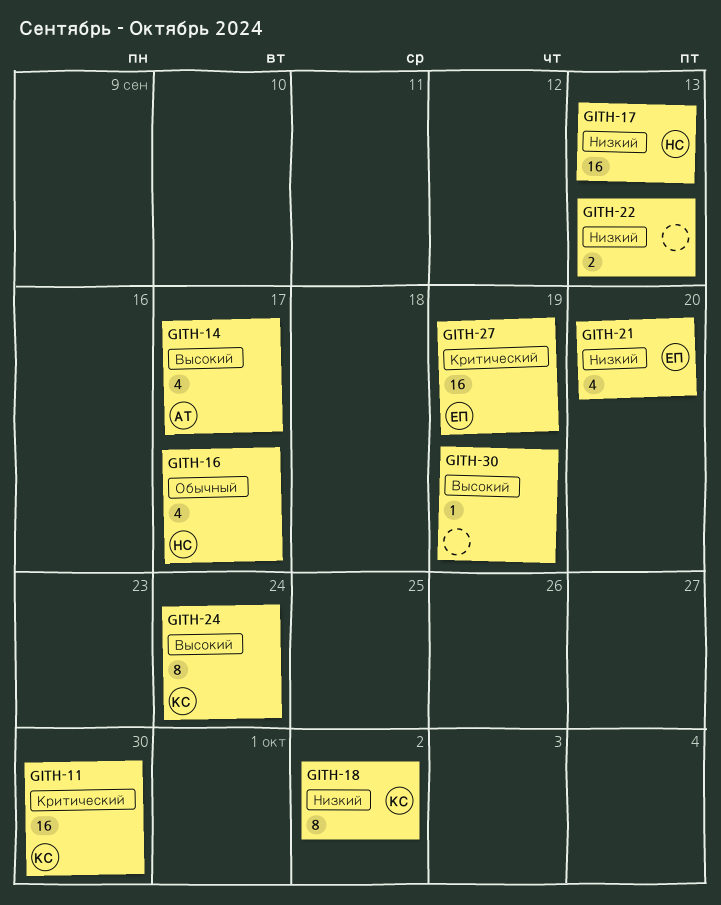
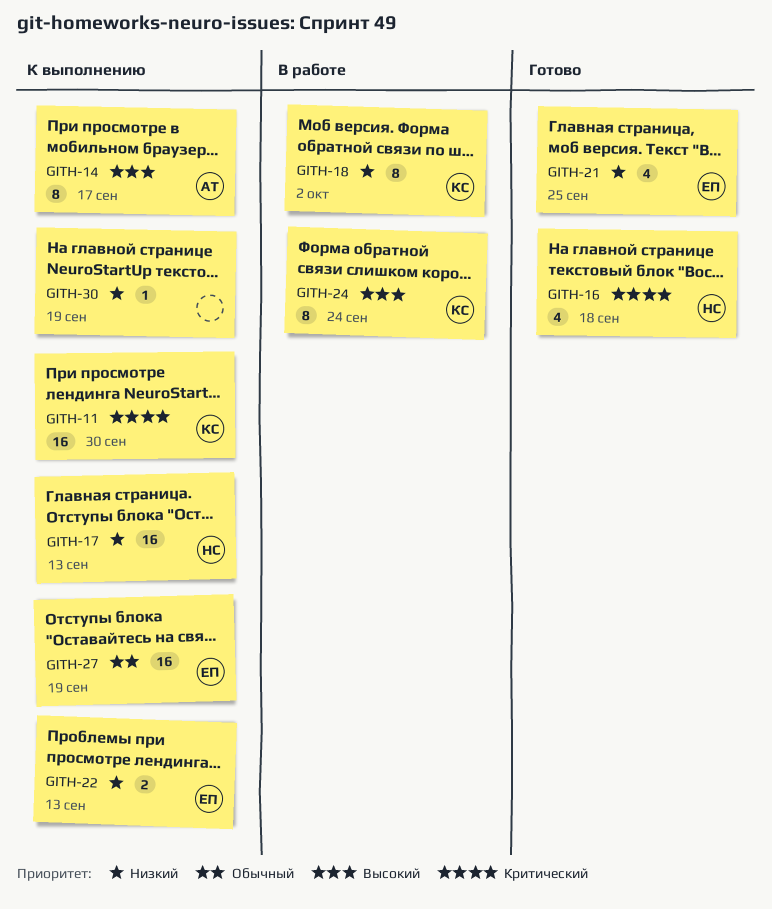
GITH-14, estimate: 4 -> 8
GITH-16, priority: Обычный -> Критический
GITH-16, due: Sep 17 -> Sep 18
GITH-21, due: Sep 20 -> Sep 25
GITH-22, owner: none -> ЕП
GITH-27, priority: Критический -> Обычный
GITH-30, priority: Высокий -> Низкий

